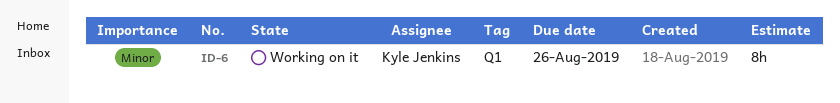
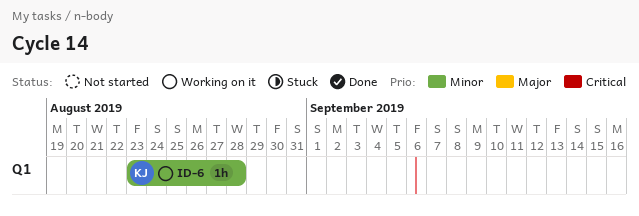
ID-6, estimate: 8h -> 1h
ID-6, due: Aug 26 -> Aug 28

